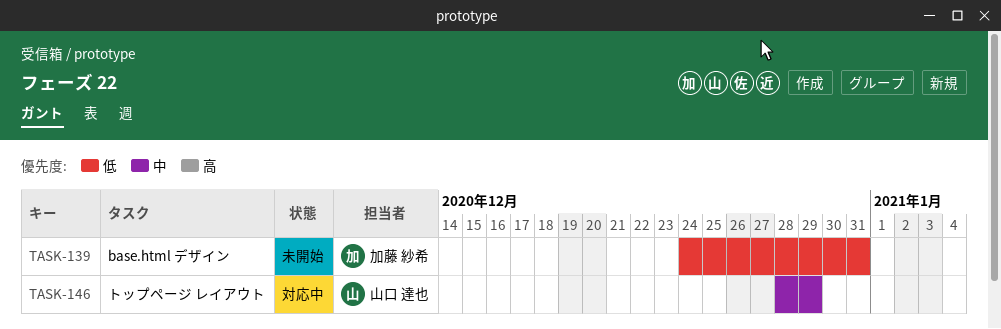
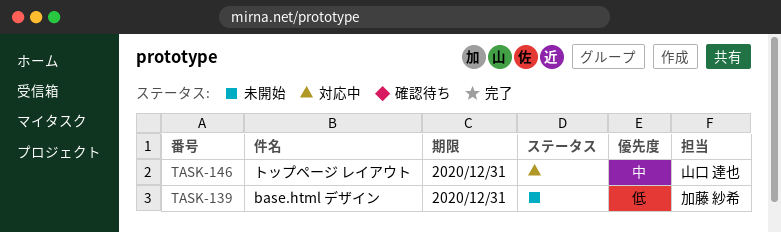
TASK-146, due: Dec 29 -> Dec 31

